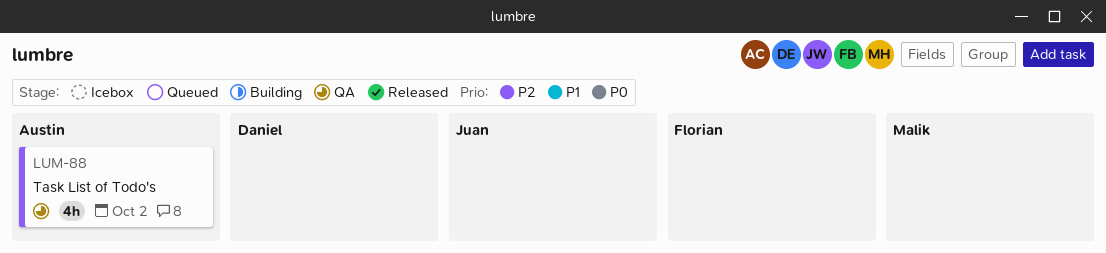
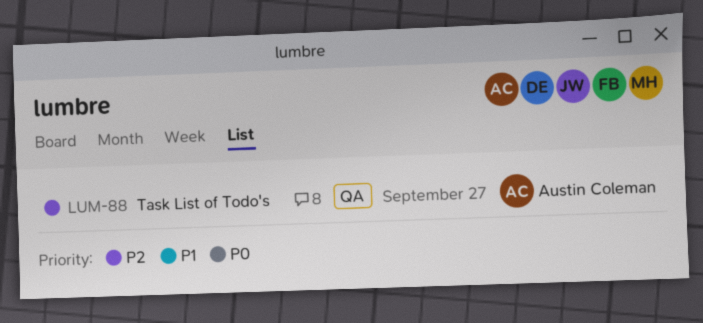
LUM-88, due: Oct 2 -> Sep 27

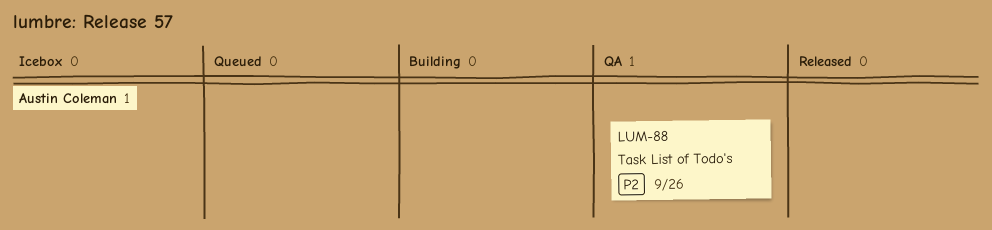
LUM-88, due: Sep 27 -> Sep 26

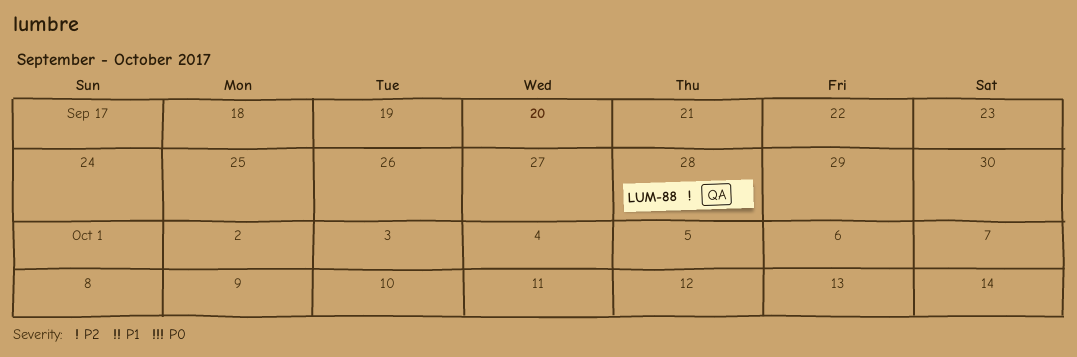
LUM-88, due: Sep 26 -> Sep 28

